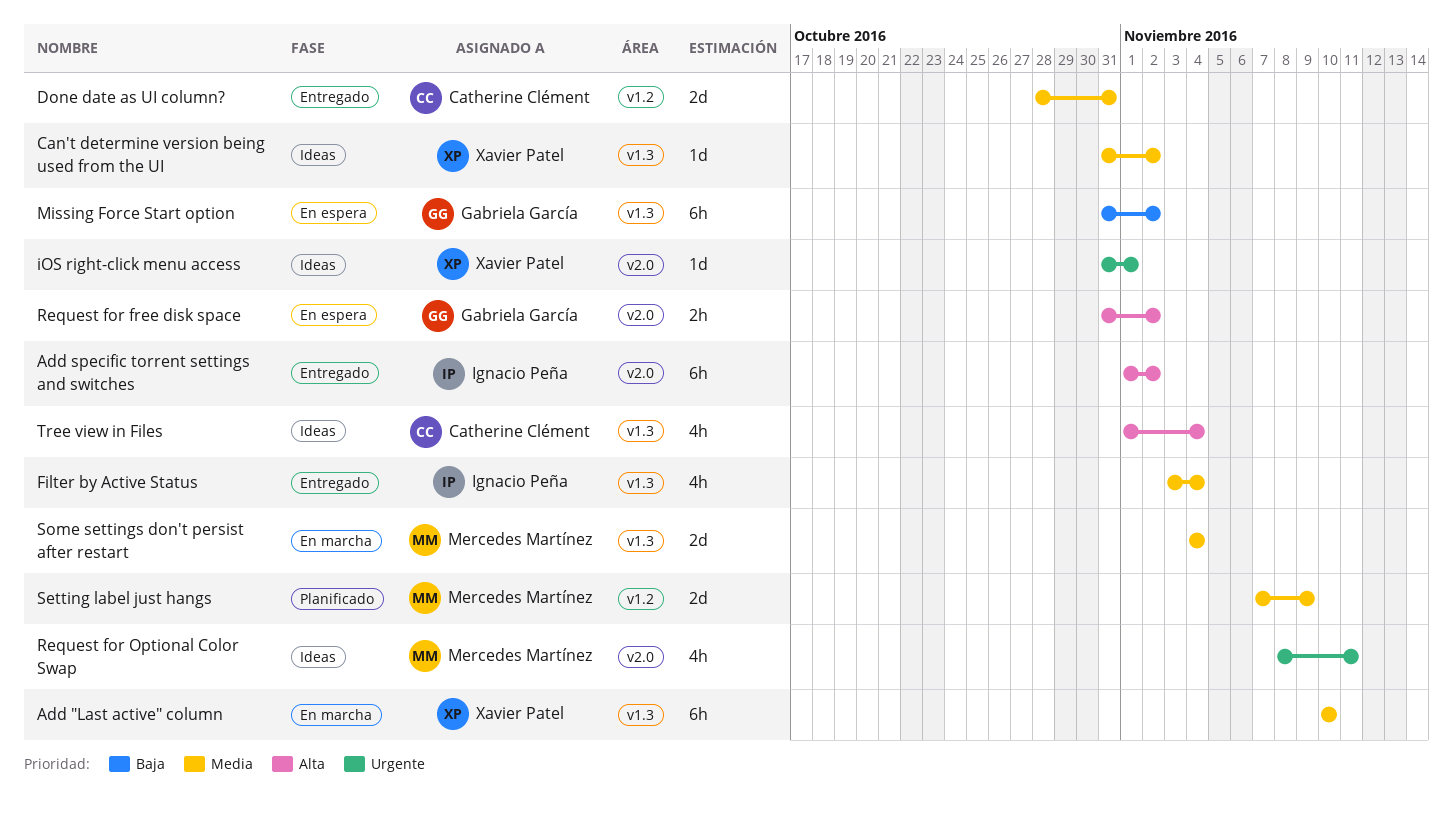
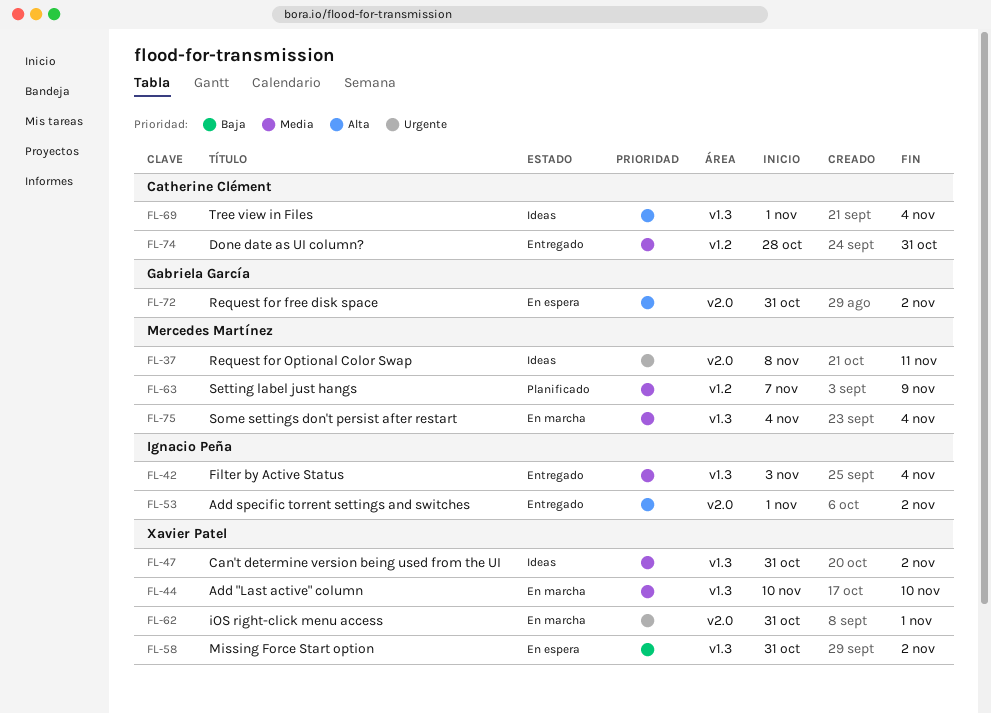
iOS right-click menu access, status: Ideas -> En marcha
Missing Force Start option, owner: Gabriela García -> Xavier Patel

